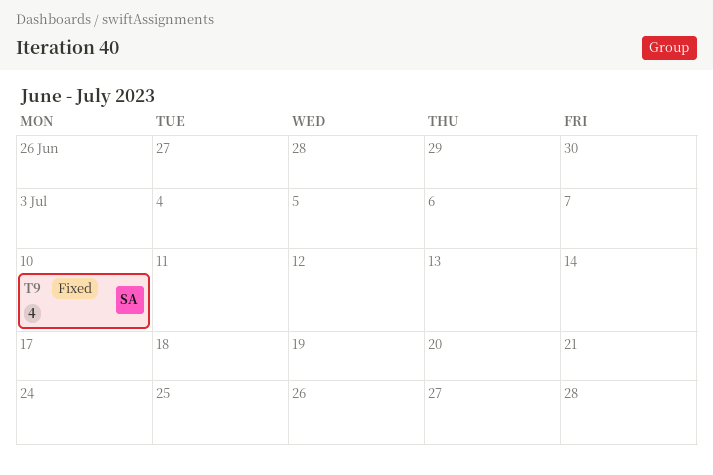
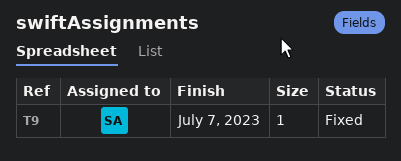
T9, estimate: 4 -> 1
T9, due: Jul 10 -> Jul 7

